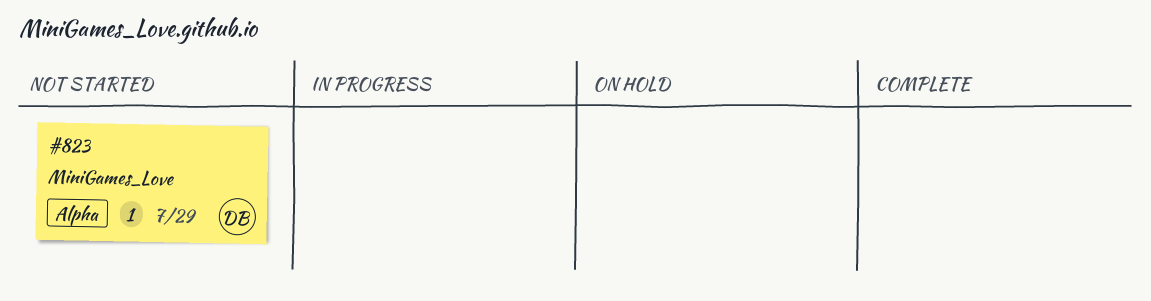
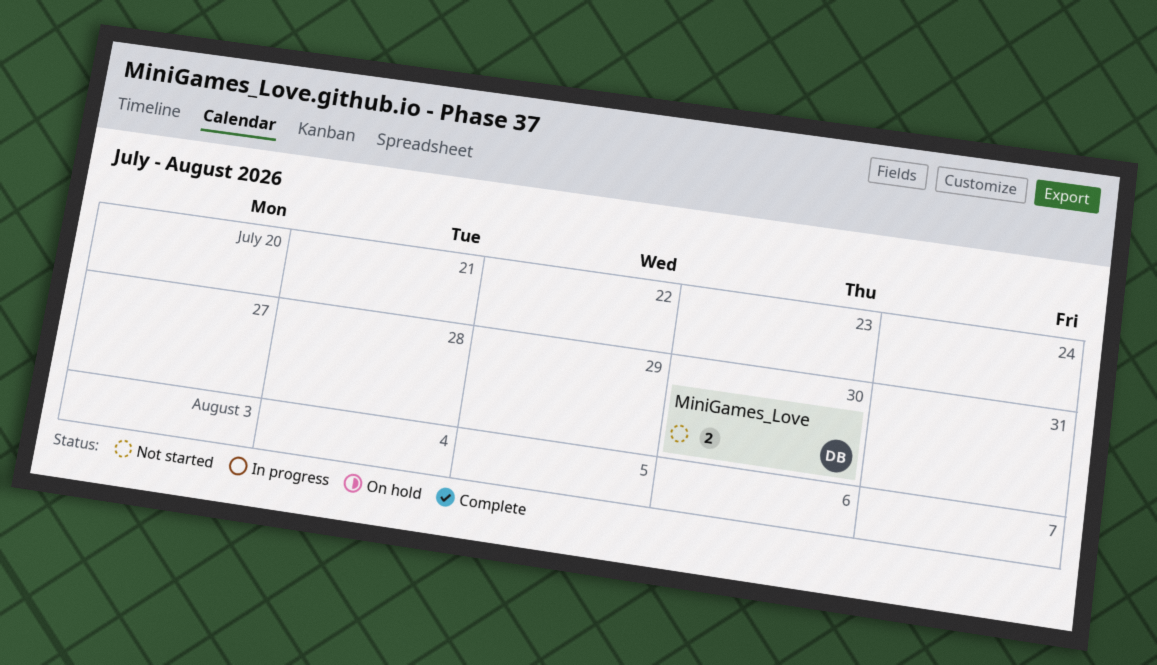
MiniGames_Love, estimate: 1 -> 2
MiniGames_Love, due: Jul 29 -> Jul 30

